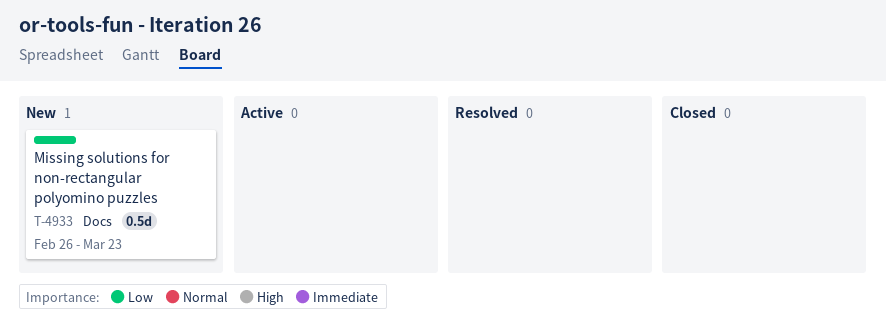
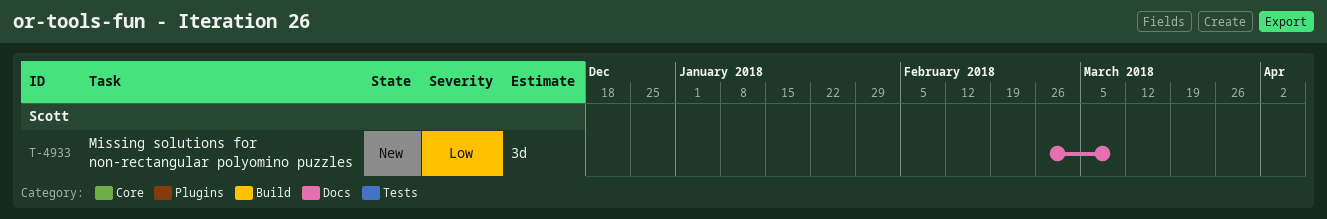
T-4933, estimate: 0.5d -> 3d
T-4933, due: Mar 23 -> Mar 9

